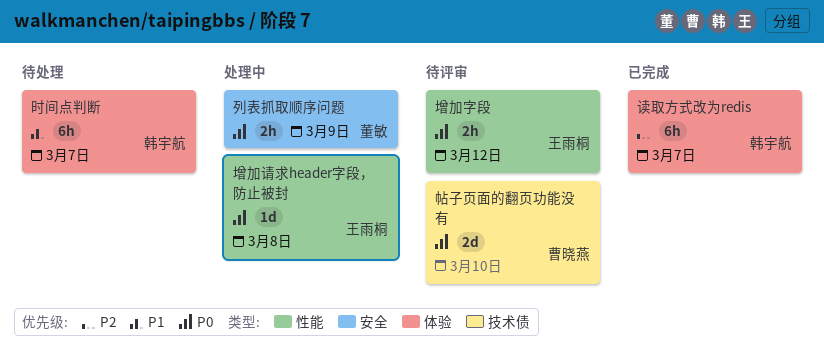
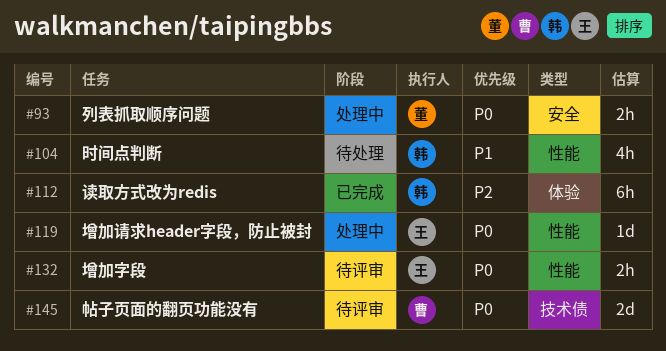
时间点判断, label: 体验 -> 性能
时间点判断, estimate: 6h -> 4h

